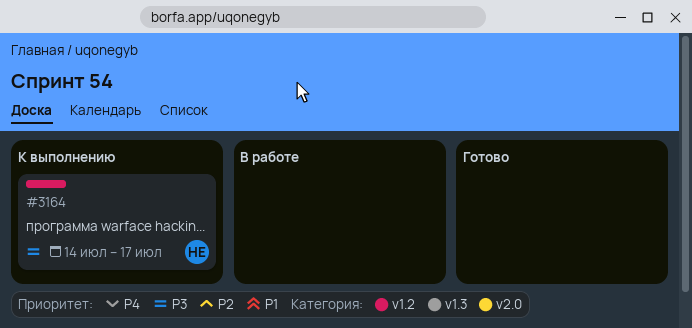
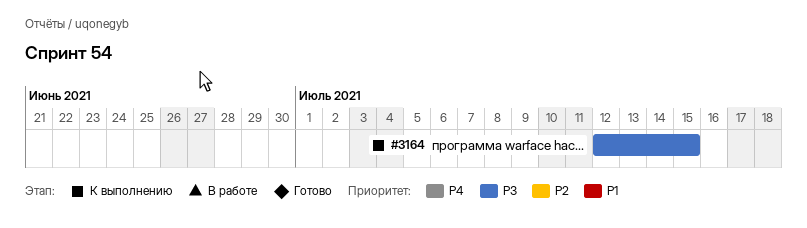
#3164, start: Jul 14 -> Jul 12
#3164, due: Jul 17 -> Jul 15

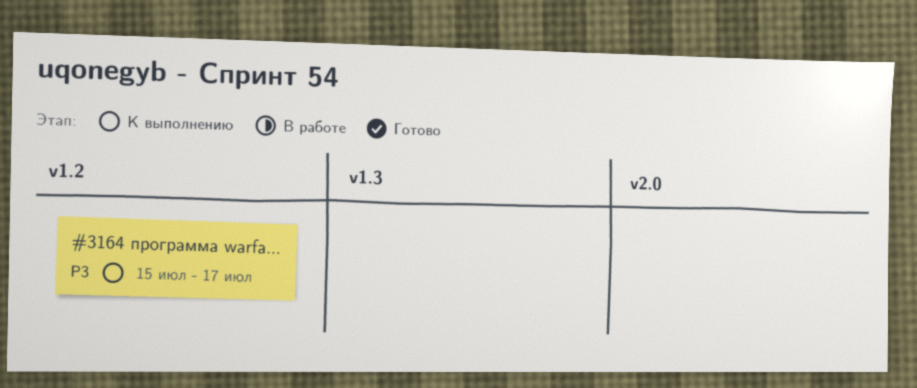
#3164, start: Jul 12 -> Jul 15
#3164, due: Jul 15 -> Jul 17

